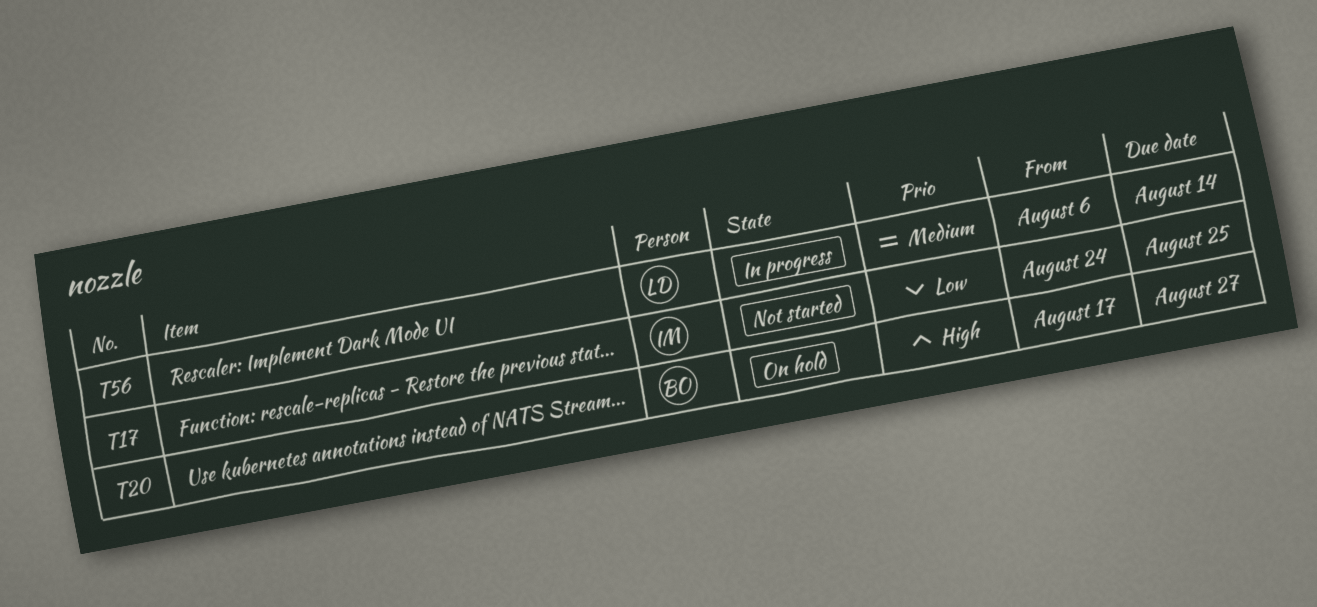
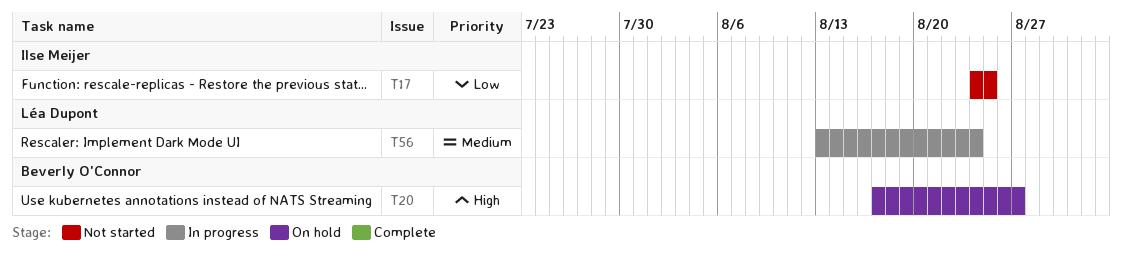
T56, start: Aug 6 -> Aug 13
T56, due: Aug 14 -> Aug 24

